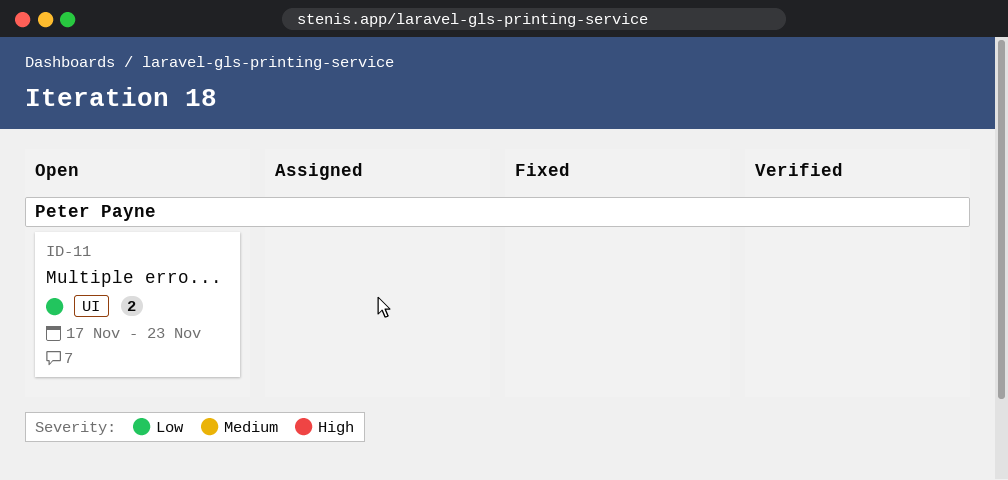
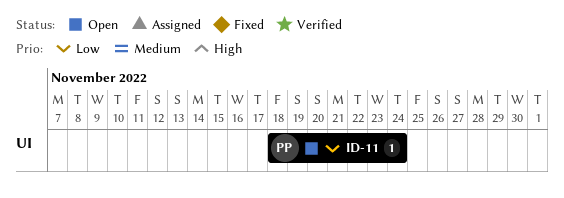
ID-11, estimate: 2 -> 1
ID-11, start: Nov 17 -> Nov 18
ID-11, due: Nov 23 -> Nov 24

